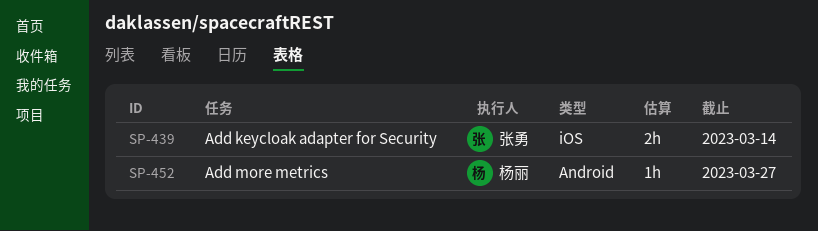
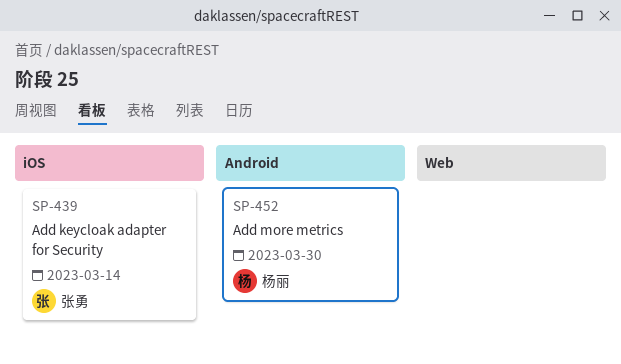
SP-452, due: Mar 27 -> Mar 30

